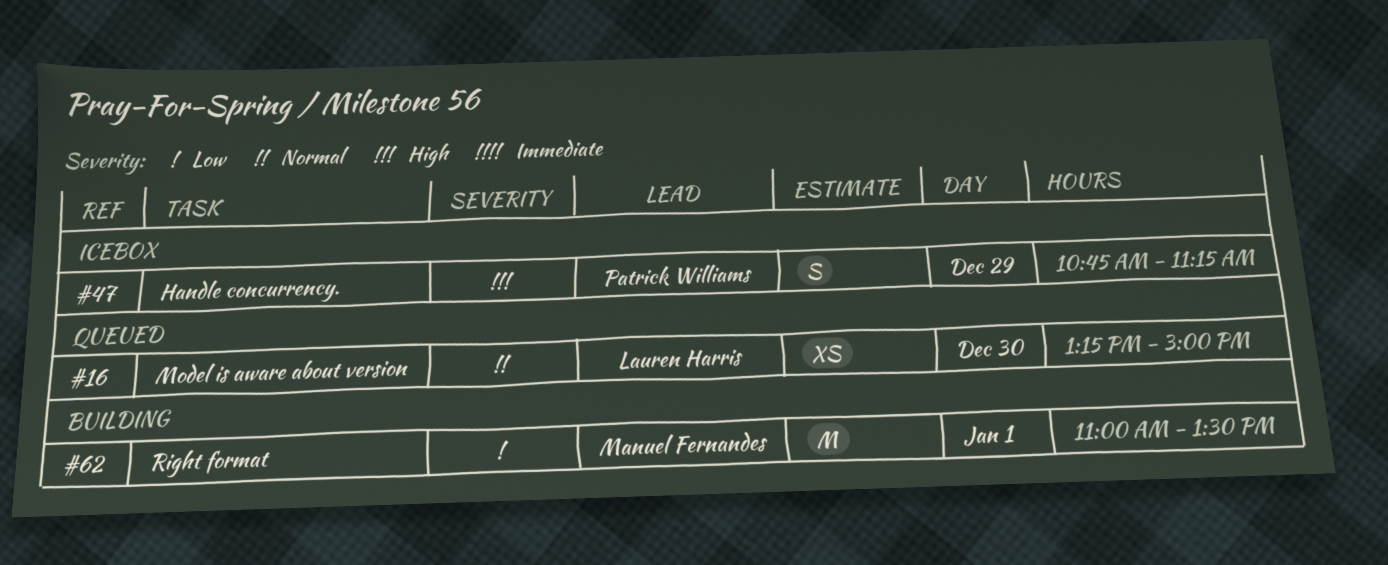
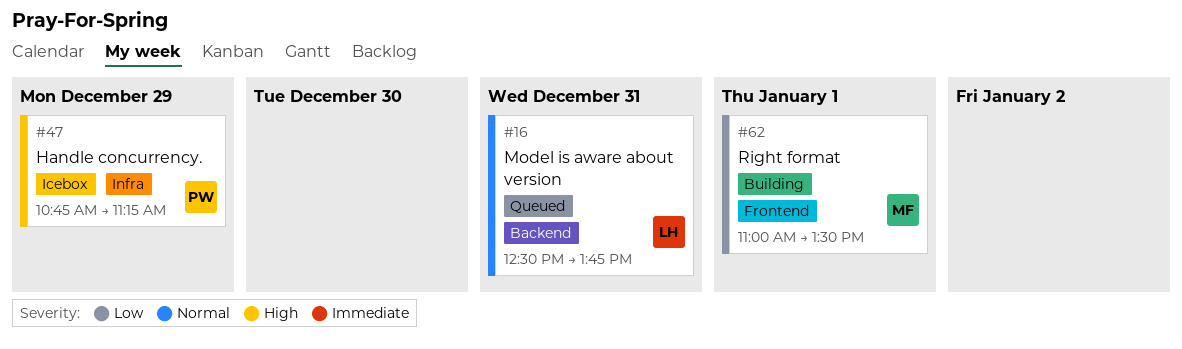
#16, day: Dec 30 -> Dec 31
#16, begins: 13:15 -> 12:30
#16, ends: 15:00 -> 13:45

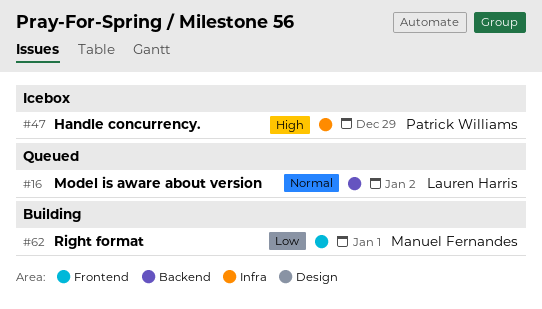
#16, day: Dec 31 -> Jan 2

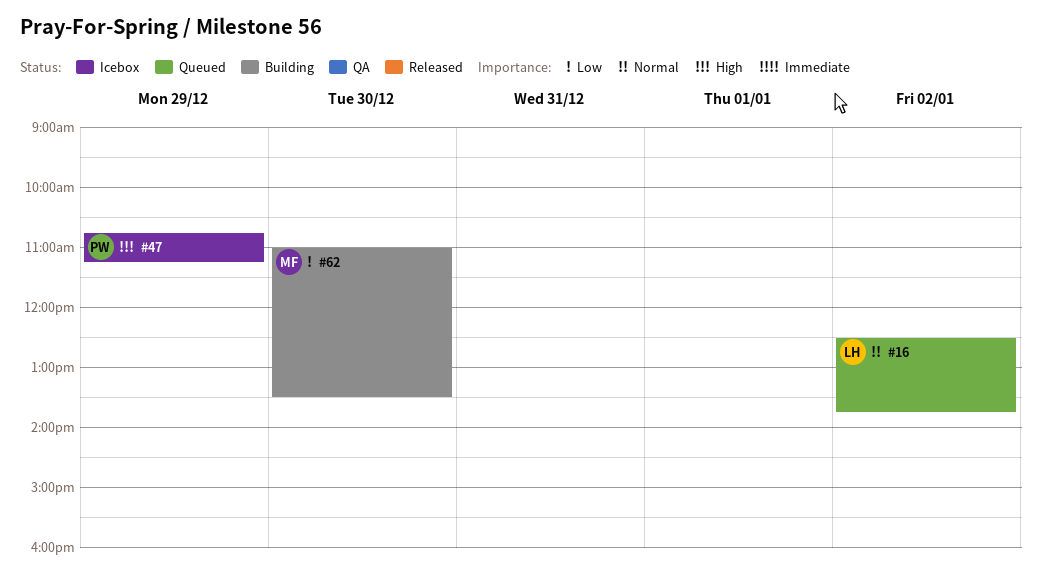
#62, day: Jan 1 -> Dec 30

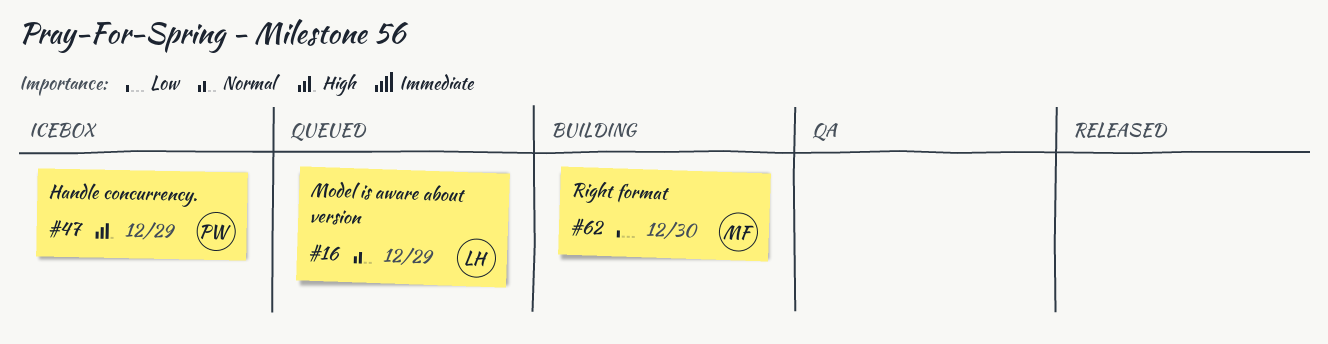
#16, day: Jan 2 -> Dec 29

